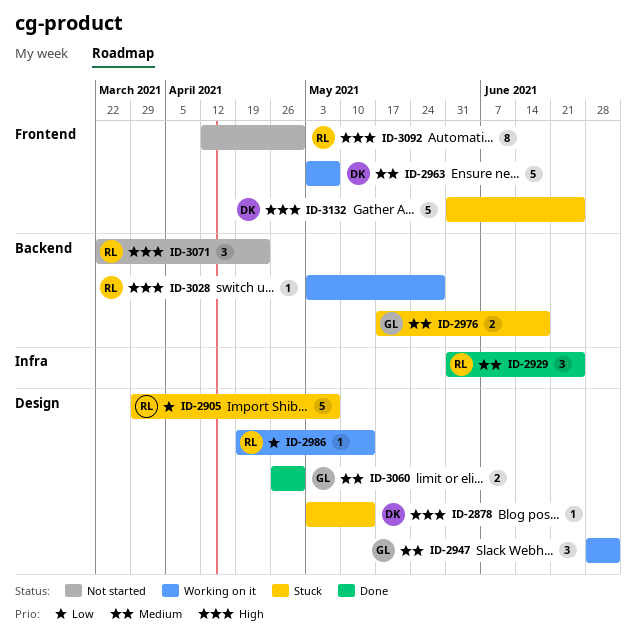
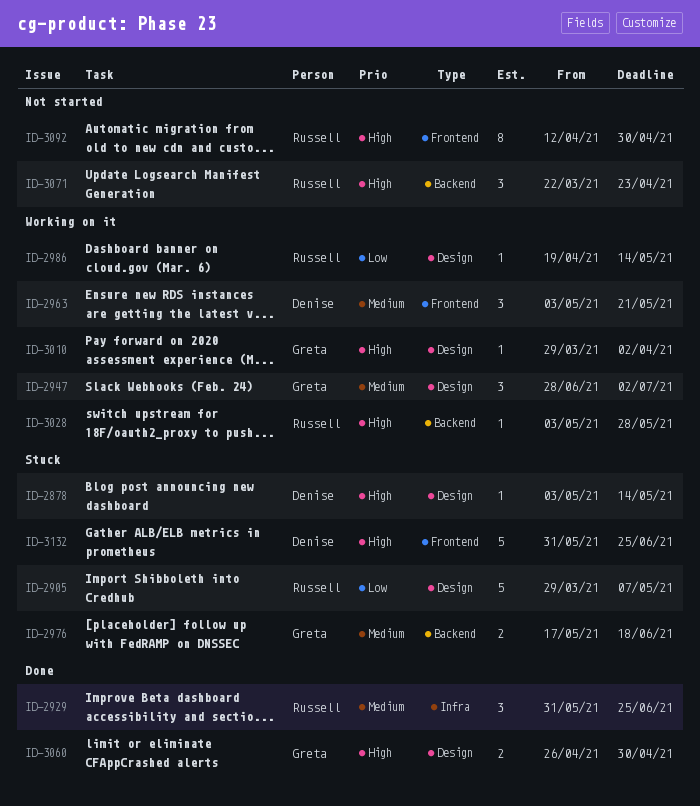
ID-2963, estimate: 5 -> 3
ID-2963, due: May 7 -> May 21
ID-3010: none -> present
ID-3060, priority: Medium -> High

